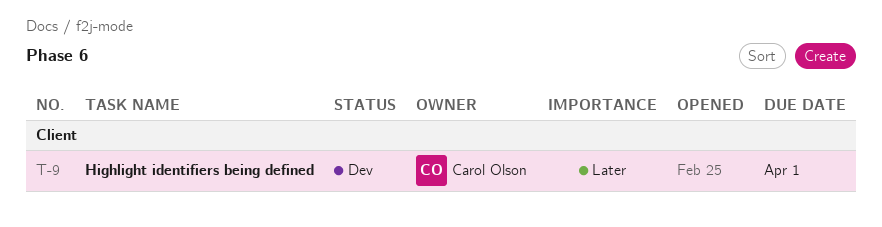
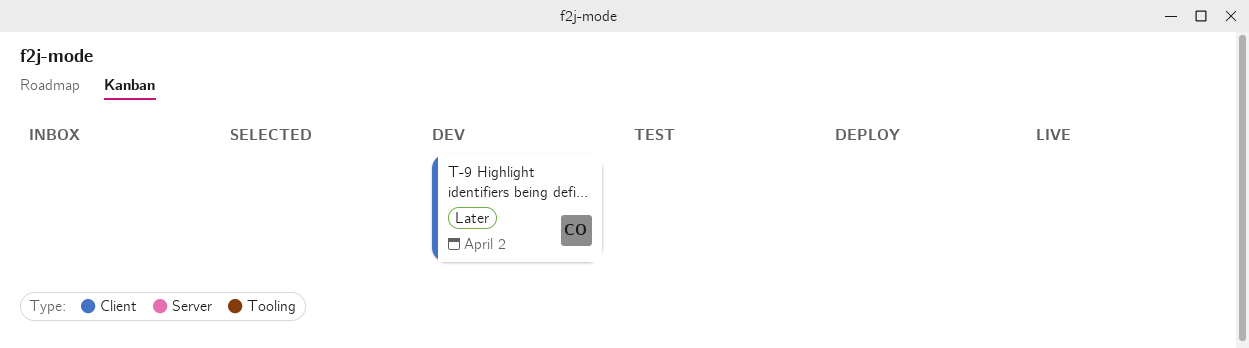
T-9, due: Apr 1 -> Apr 2

